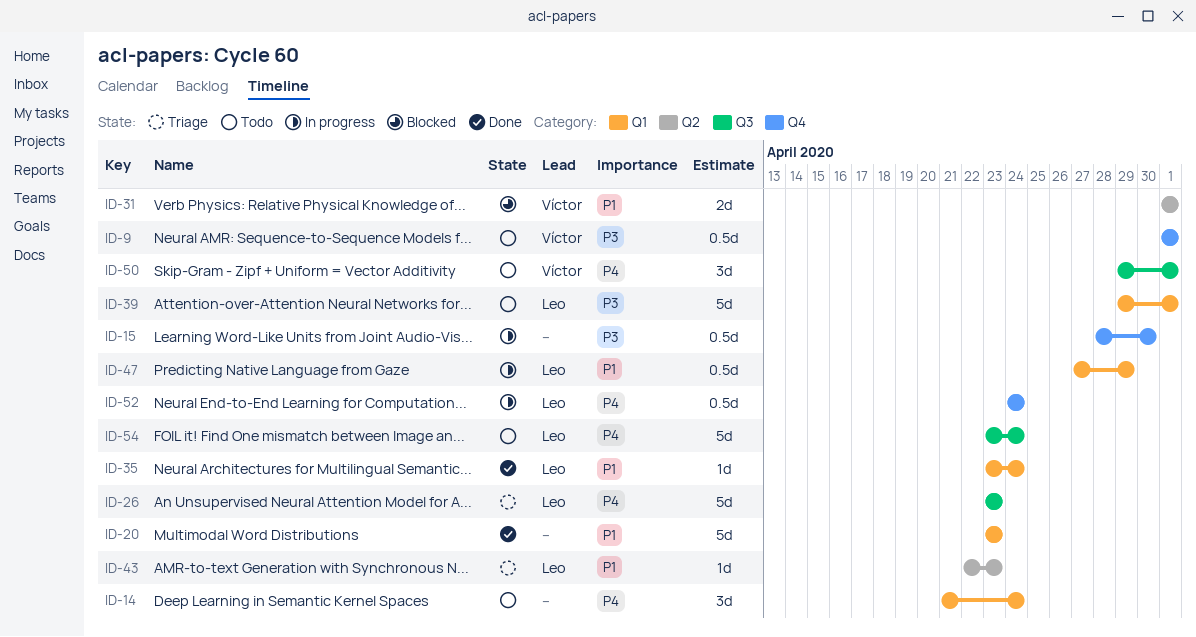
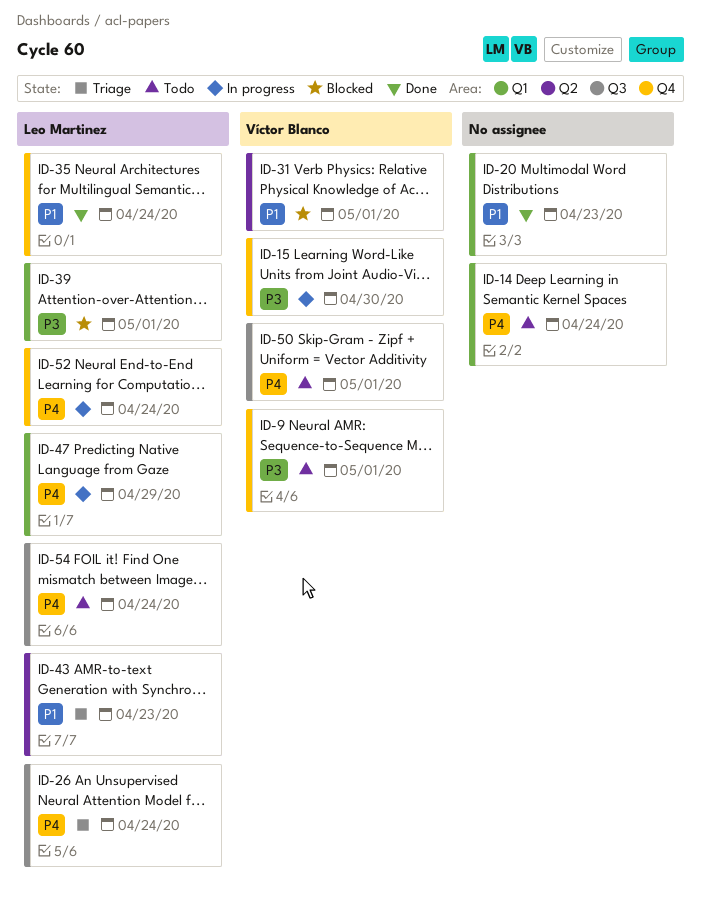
ID-15, owner: none -> Víctor Blanco
ID-26, due: Apr 23 -> Apr 24
ID-35, label: Q1 -> Q4
ID-39, status: Todo -> Blocked
ID-47, priority: P1 -> P4

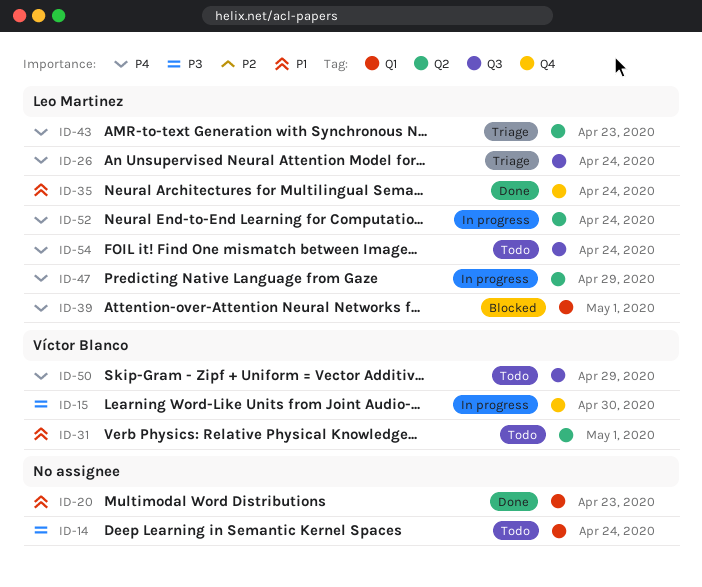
ID-9: present -> none
ID-14, priority: P4 -> P3
ID-31, status: Blocked -> Todo
ID-39, priority: P3 -> P4
ID-43, priority: P1 -> P4
ID-47, label: Q1 -> Q2
ID-50, due: May 1 -> Apr 29
ID-52, label: Q4 -> Q2

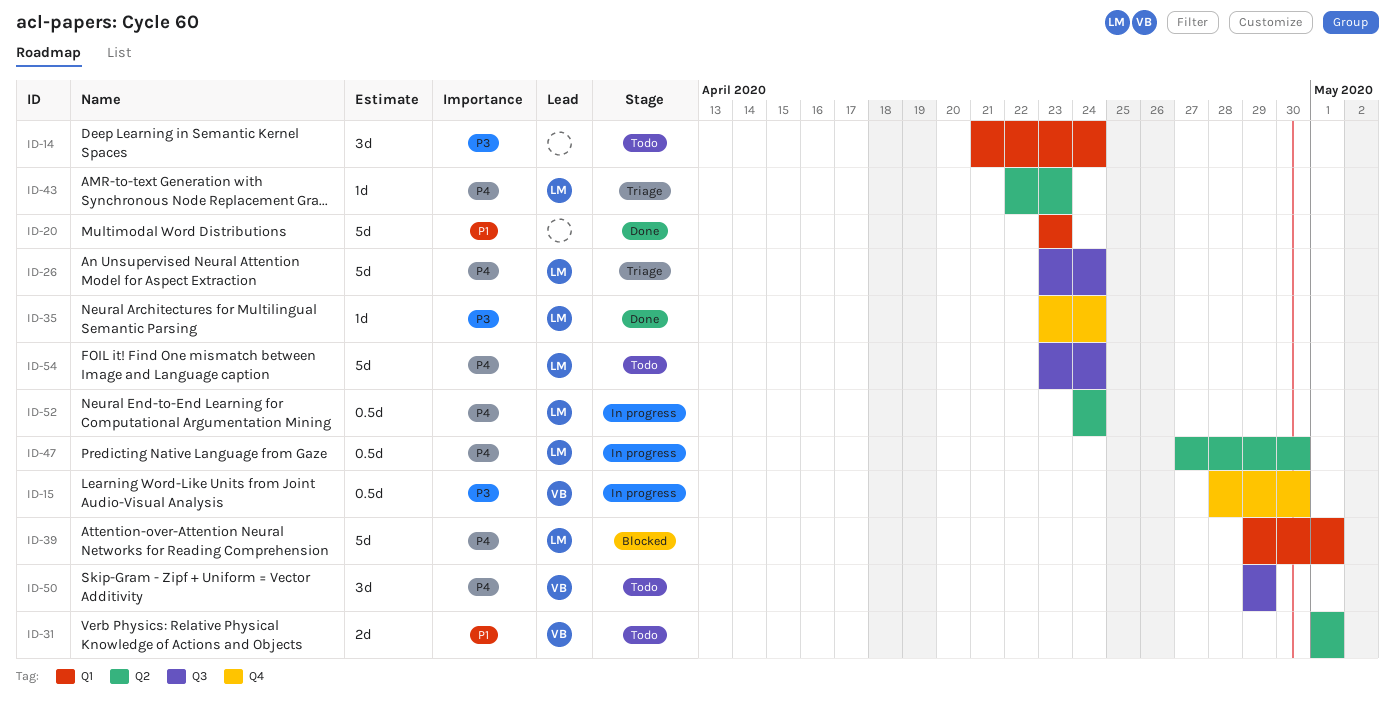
ID-35, priority: P1 -> P3
ID-47, due: Apr 29 -> Apr 30

